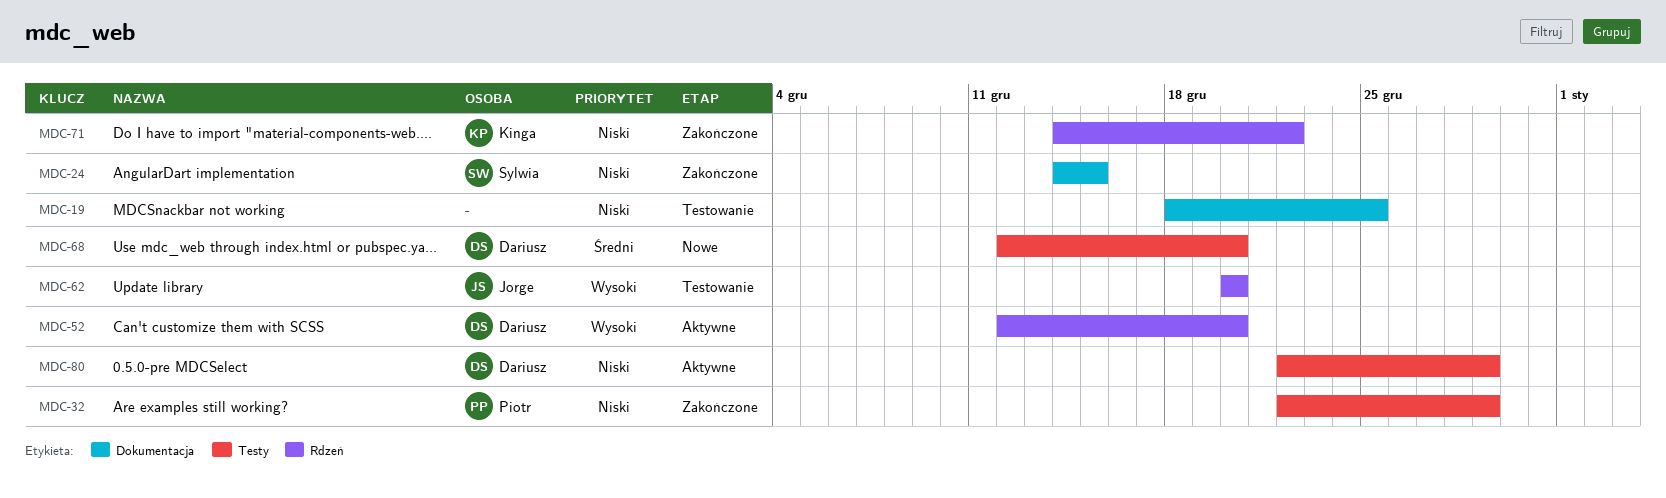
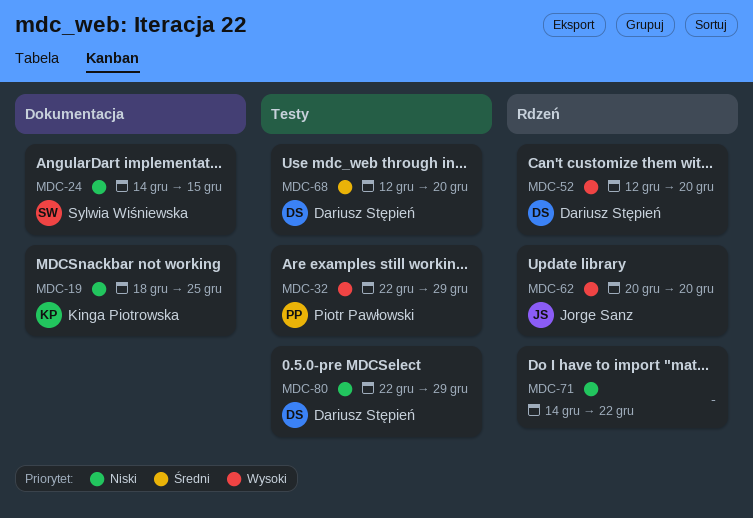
MDC-19, owner: none -> Kinga Piotrowska
MDC-32, priority: Niski -> Wysoki
MDC-71, owner: Kinga Piotrowska -> none

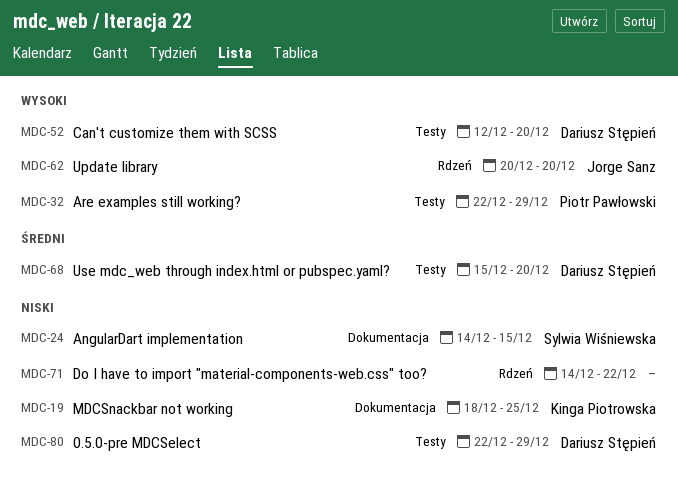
MDC-52, label: Rdzeń -> Testy
MDC-68, start: Dec 12 -> Dec 15

